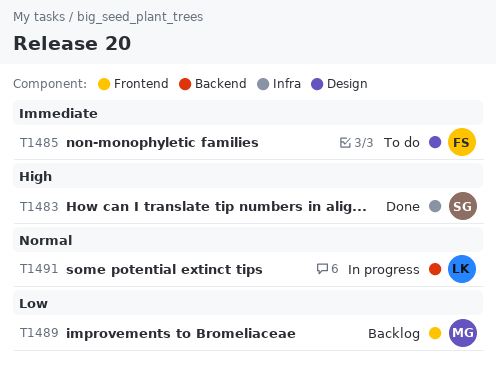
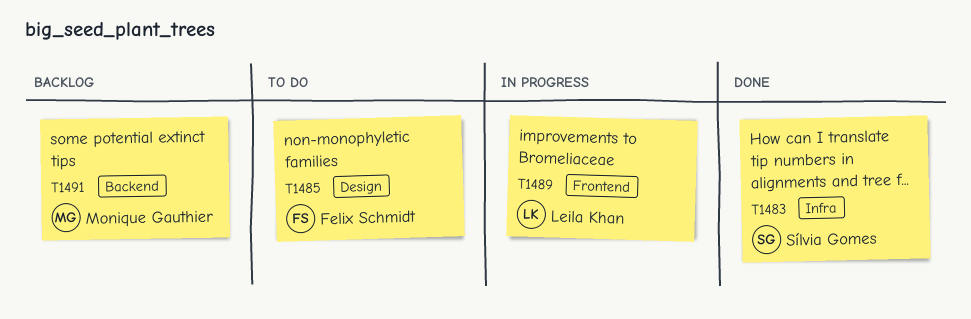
T1489, status: Backlog -> In progress
T1489, owner: Monique Gauthier -> Leila Khan
T1491, status: In progress -> Backlog
T1491, owner: Leila Khan -> Monique Gauthier

